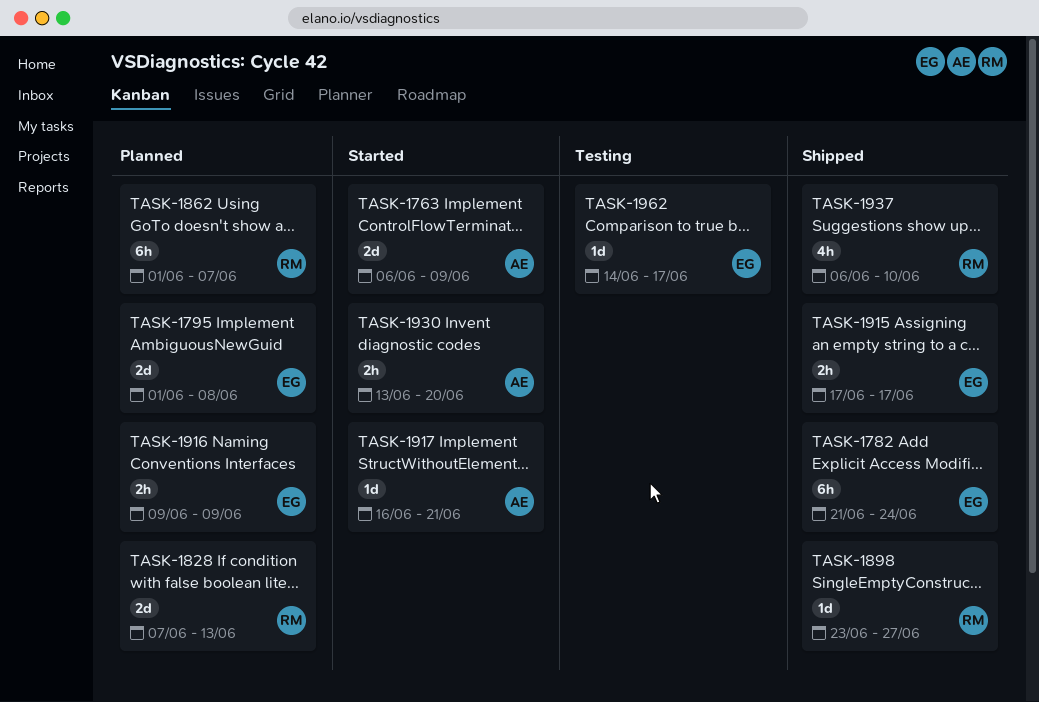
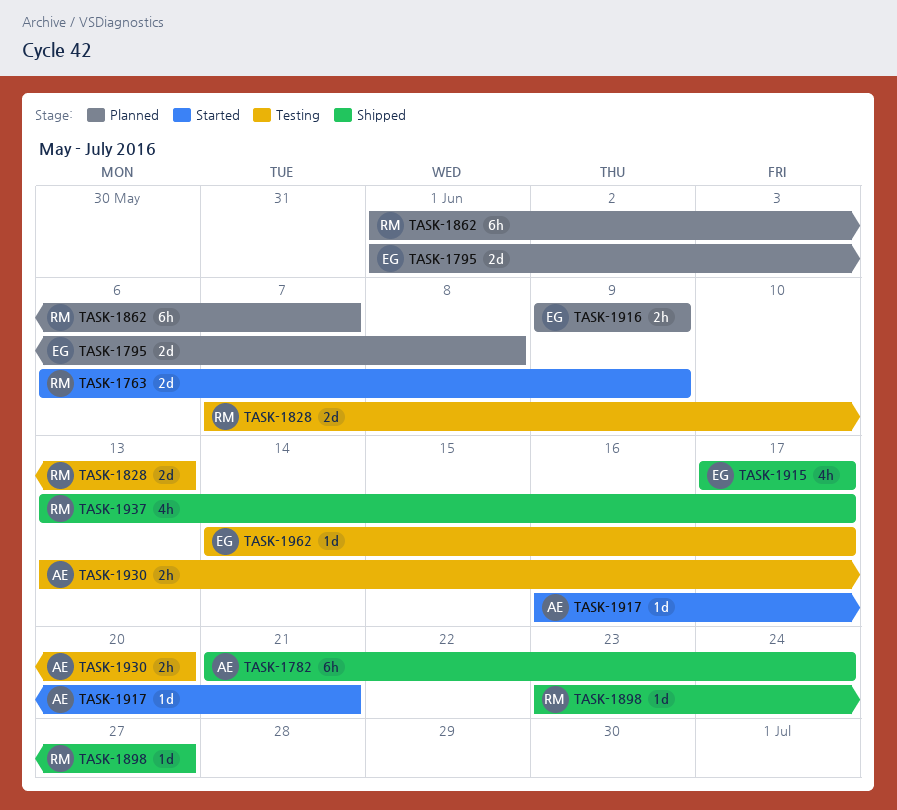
TASK-1763, owner: AE -> RM
TASK-1782, owner: EG -> AE
TASK-1828, status: Planned -> Testing
TASK-1915, estimate: 2h -> 4h
TASK-1930, status: Started -> Testing
TASK-1937, start: Jun 6 -> Jun 13
TASK-1937, due: Jun 10 -> Jun 17

